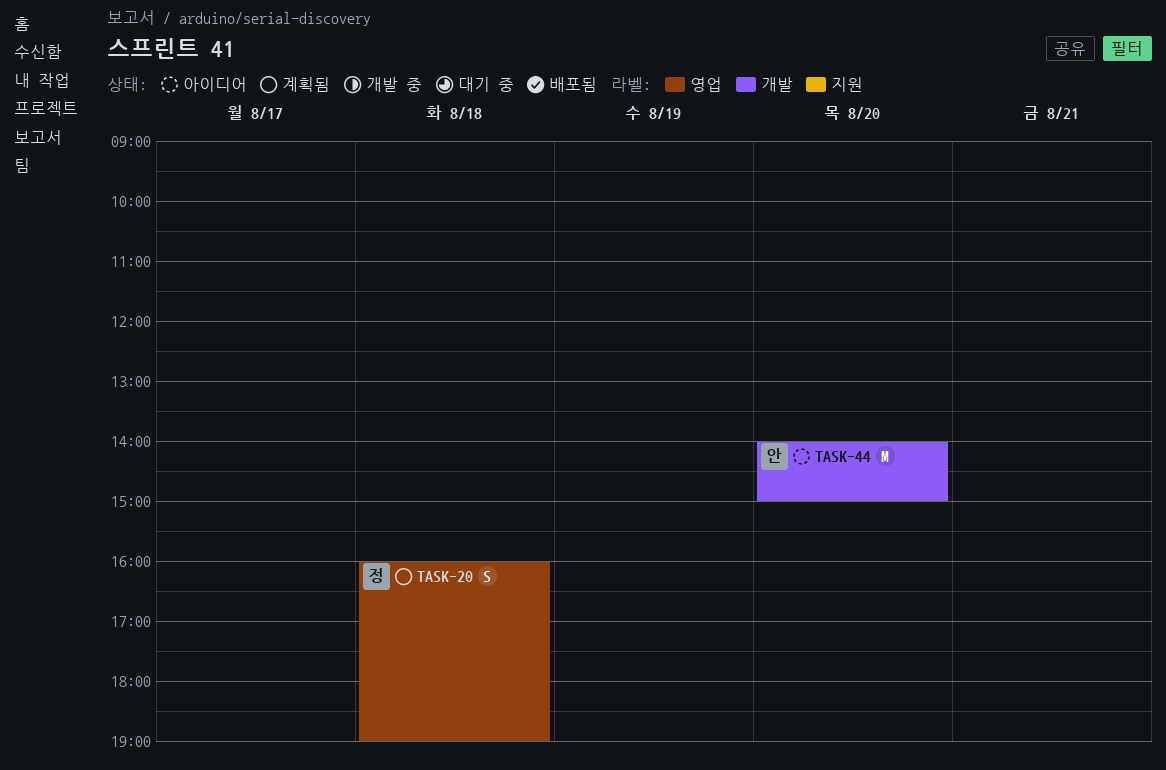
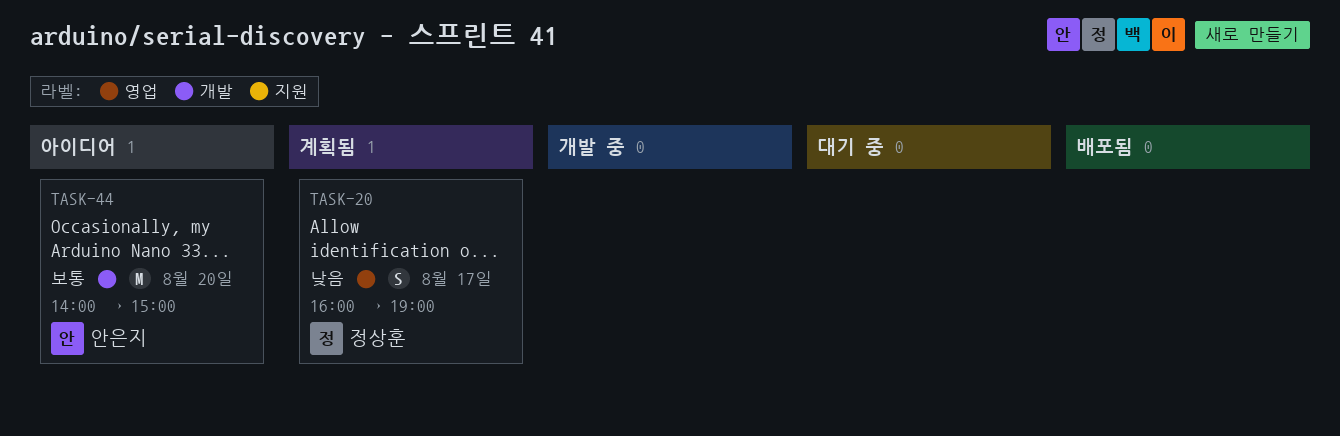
TASK-20, day: Aug 18 -> Aug 17

